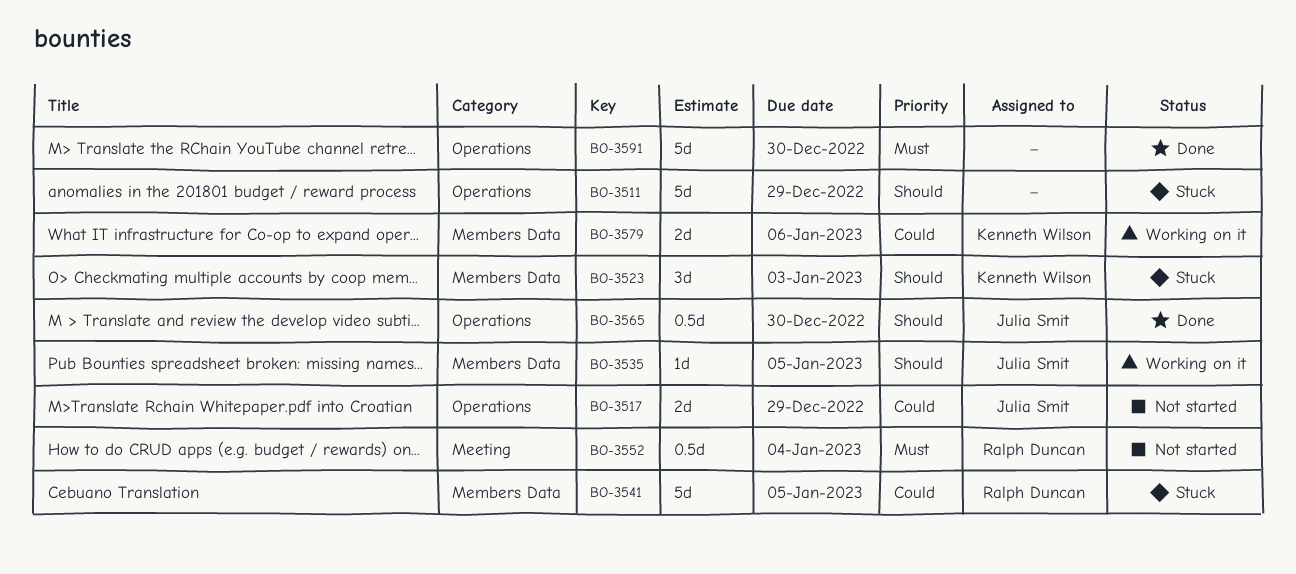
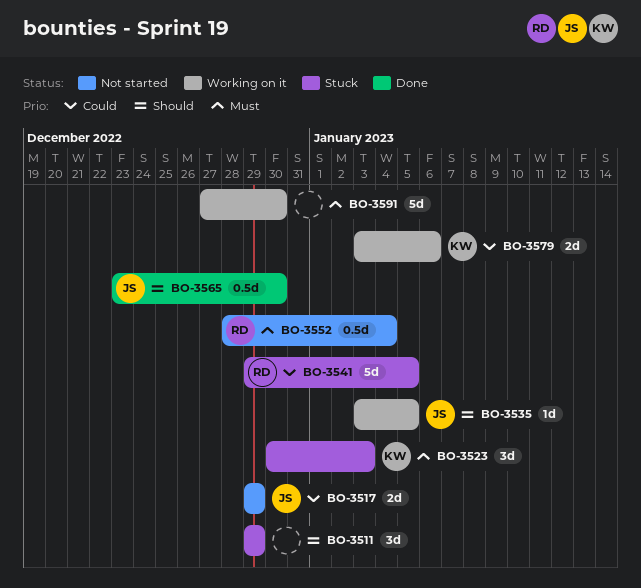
BO-3511, estimate: 5d -> 3d
BO-3523, priority: Should -> Must
BO-3591, status: Done -> Working on it

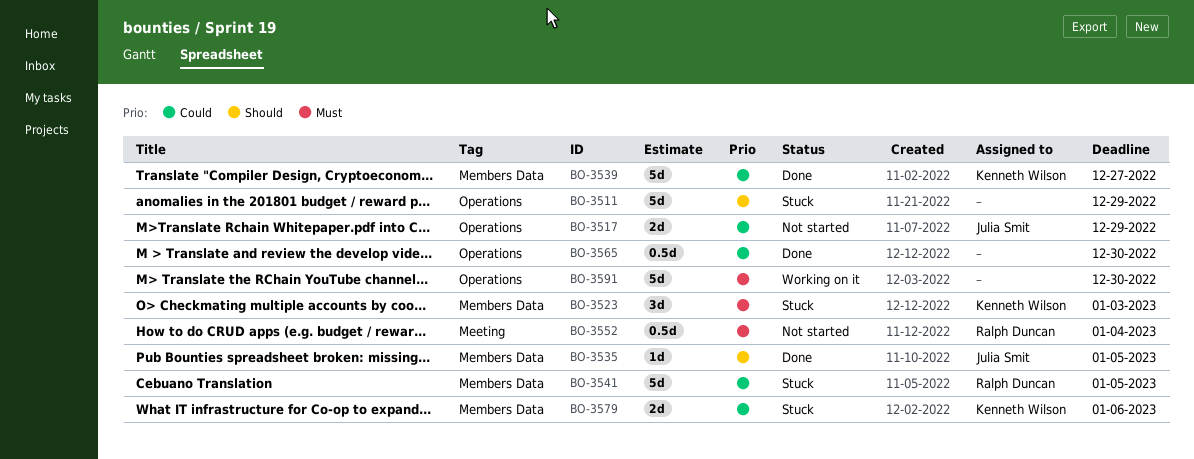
BO-3511, estimate: 3d -> 5d
BO-3535, status: Working on it -> Done
BO-3539: none -> present
BO-3565, owner: Julia Smit -> none
BO-3565, priority: Should -> Could
BO-3579, status: Working on it -> Stuck

